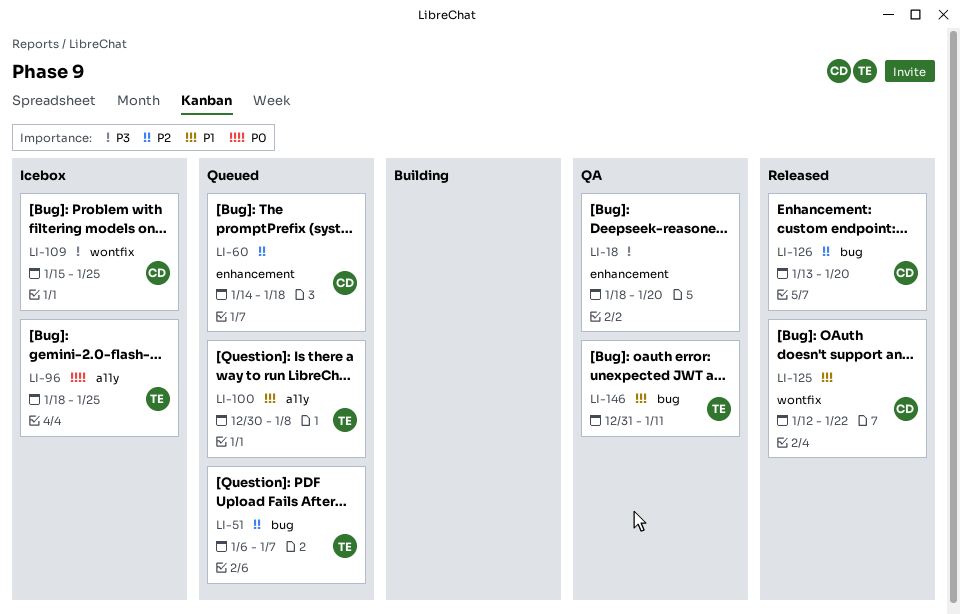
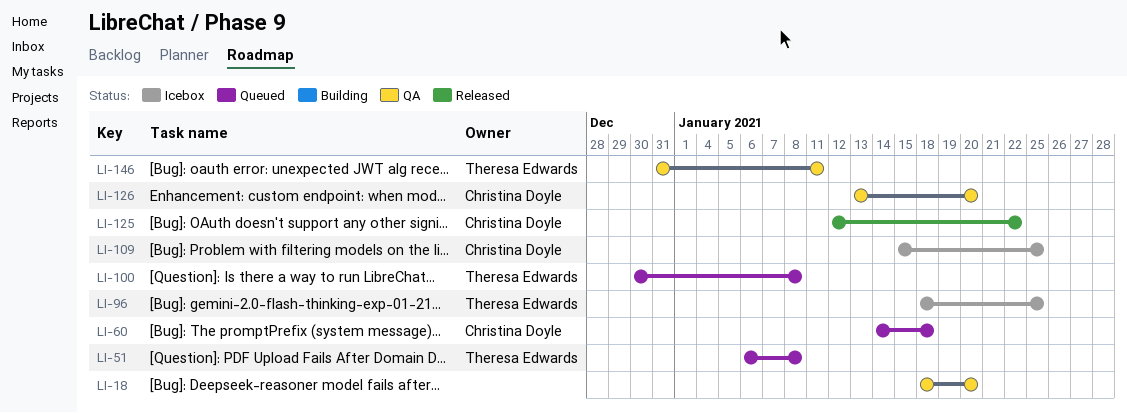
LI-51, due: Jan 7 -> Jan 8
LI-126, status: Released -> QA

